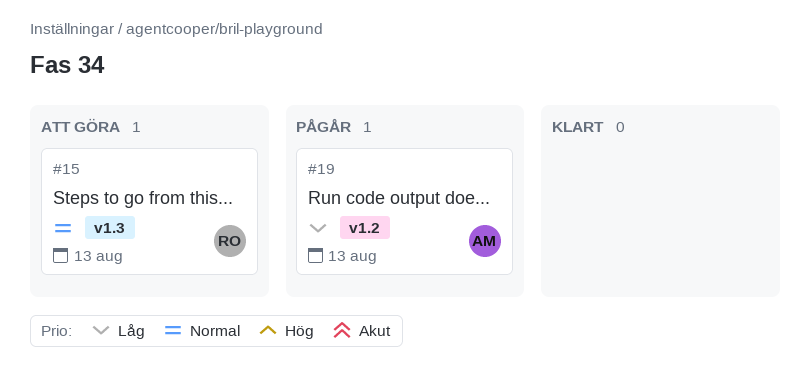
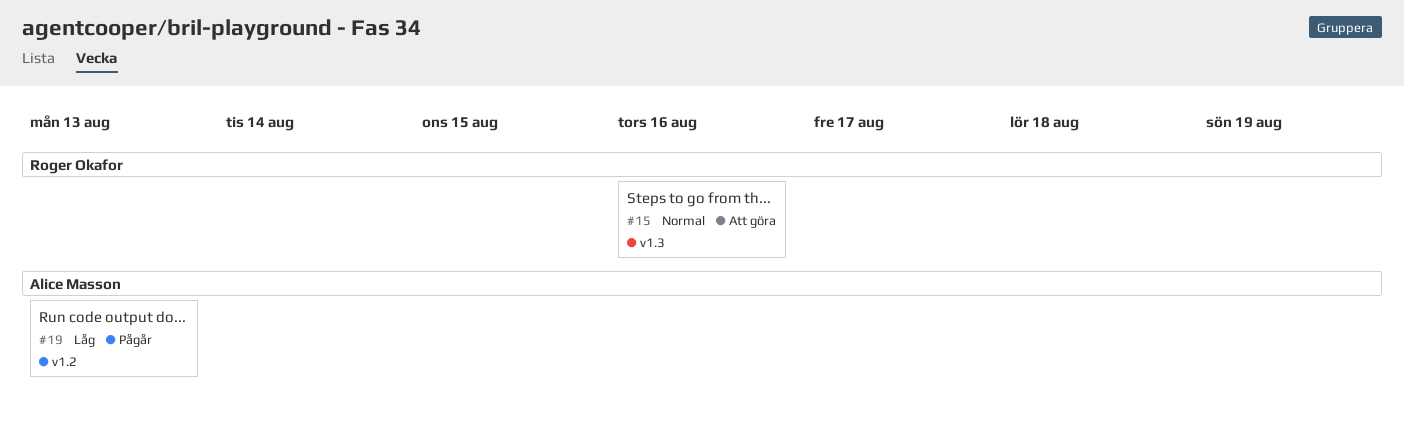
#15, due: Aug 13 -> Aug 16

